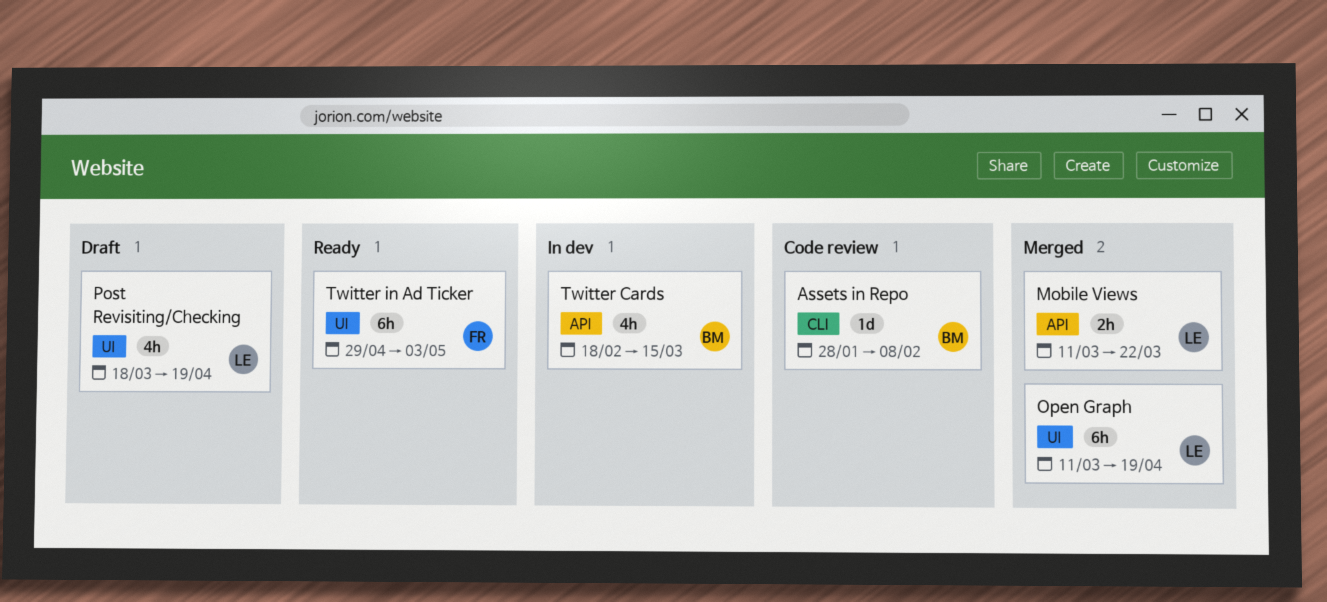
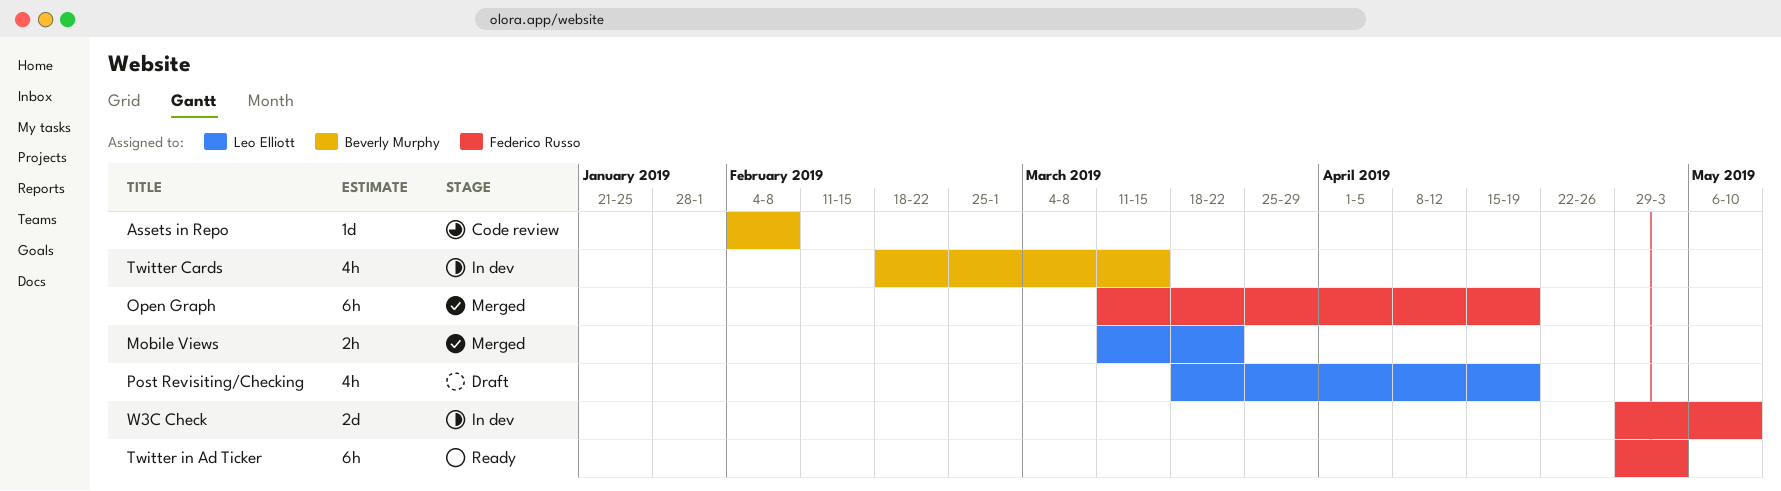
Assets in Repo, start: Jan 28 -> Feb 4
Open Graph, owner: Leo Elliott -> Federico Russo
W3C Check: none -> present

